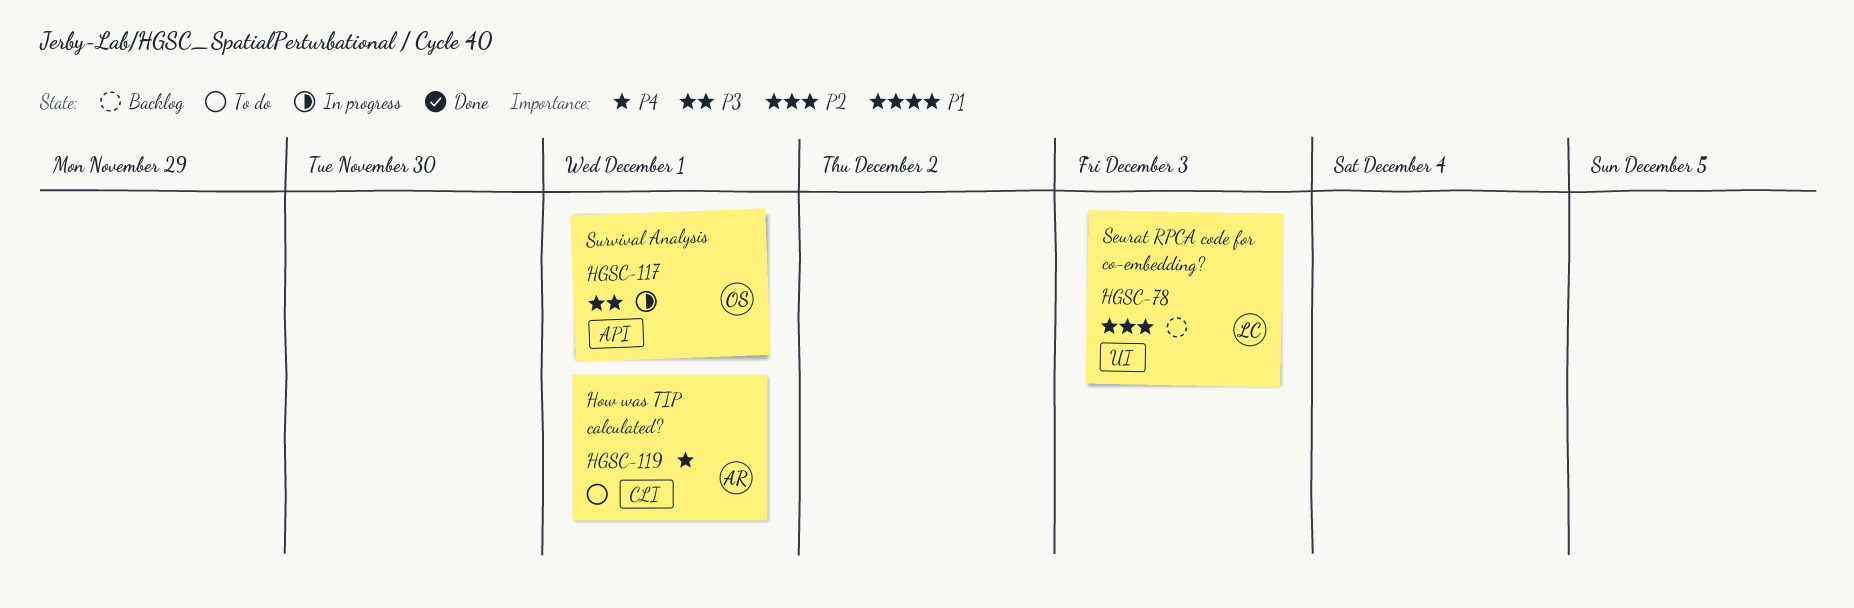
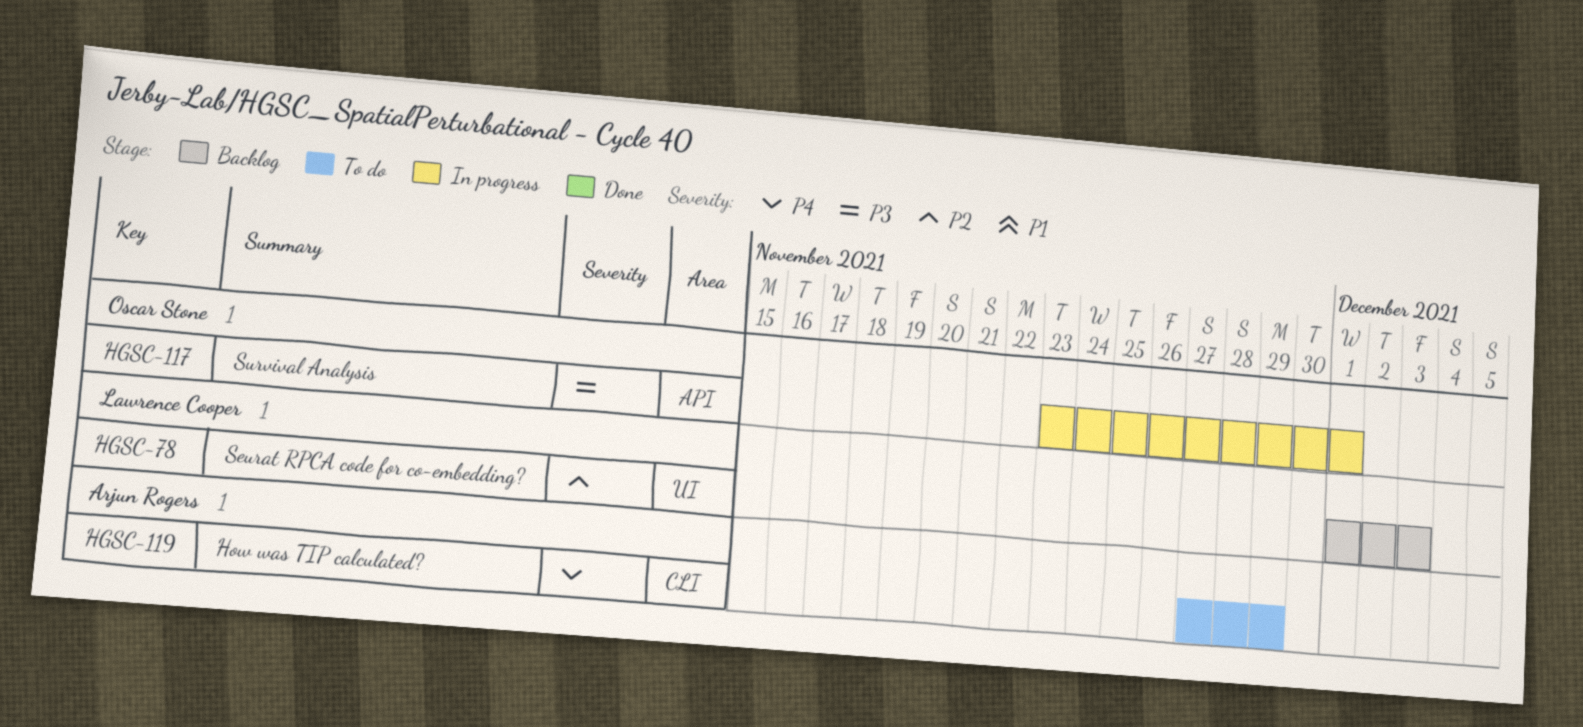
HGSC-119, due: Dec 1 -> Nov 29

